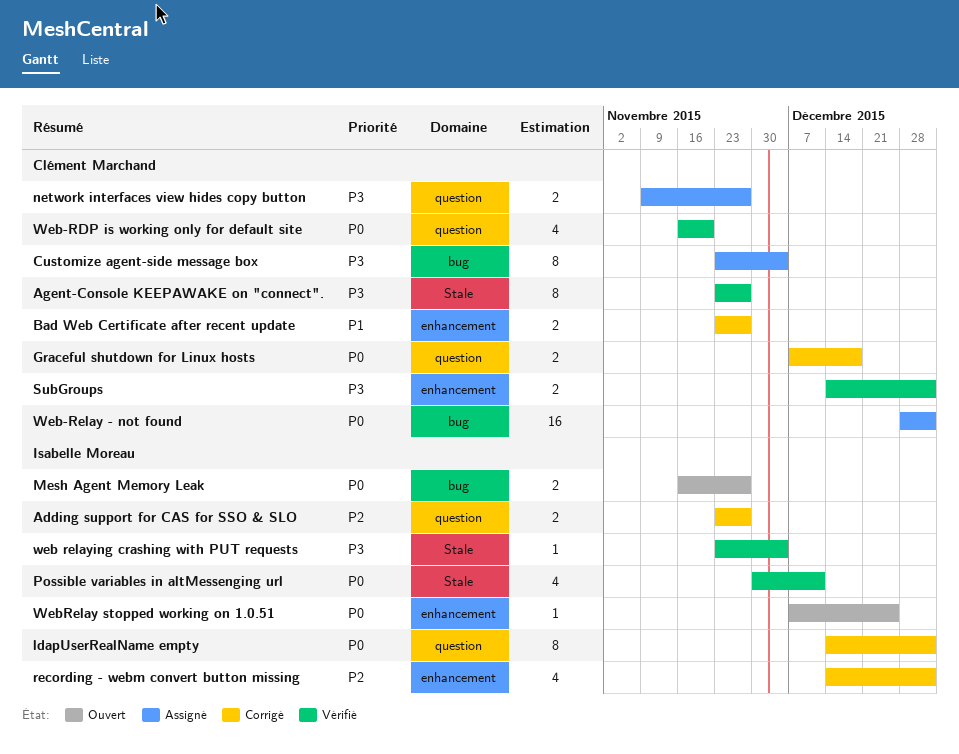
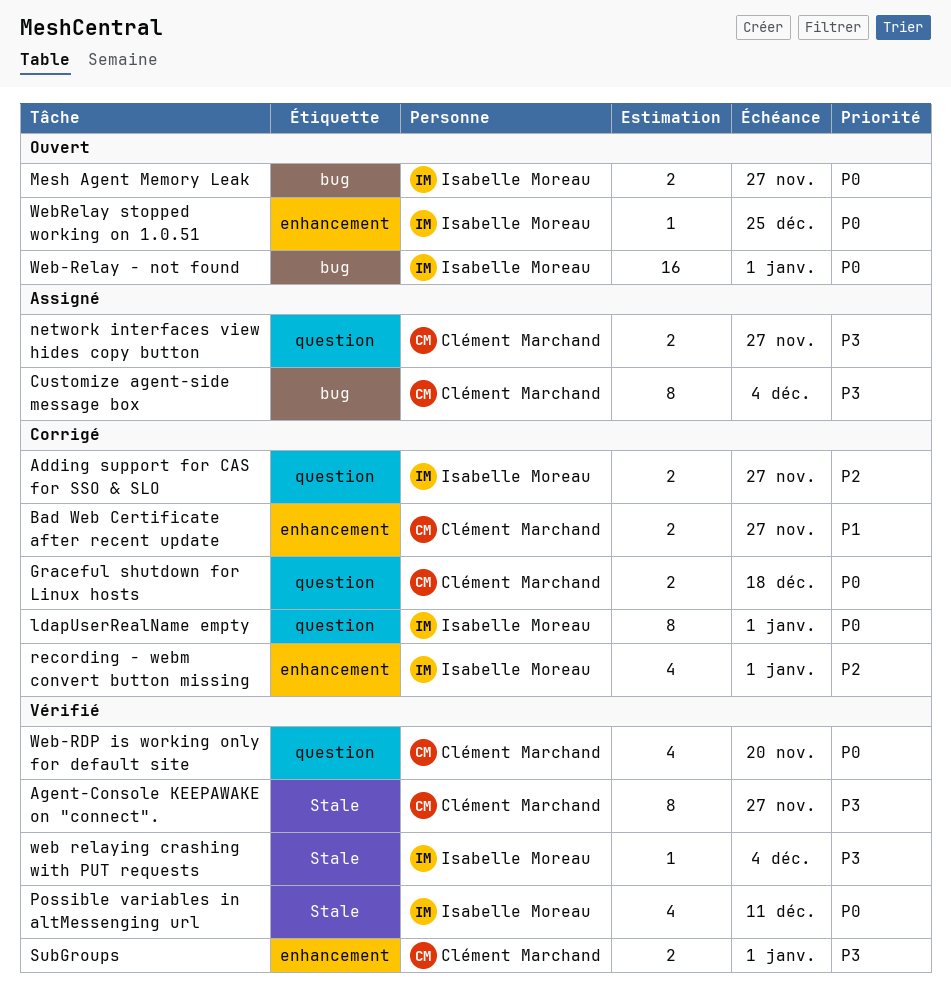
Web-Relay - not found, status: Assigné -> Ouvert
Web-Relay - not found, owner: Clément Marchand -> Isabelle Moreau

